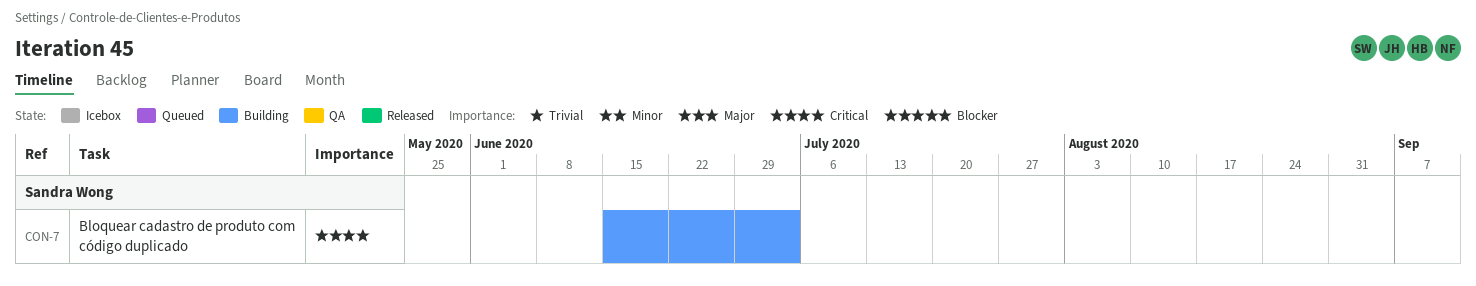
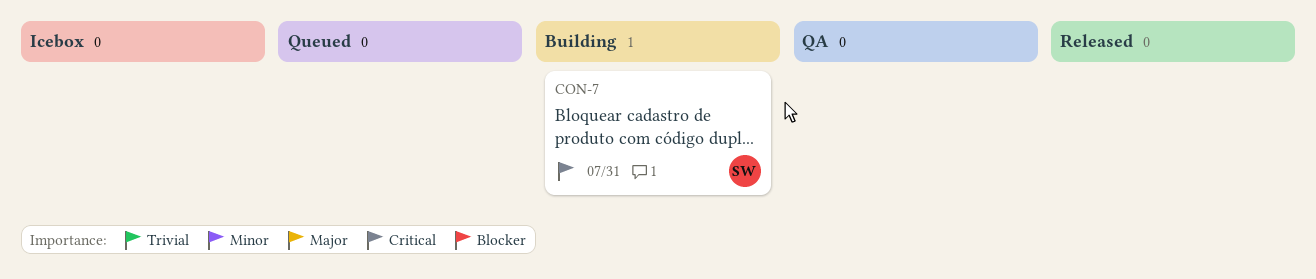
CON-7, due: Jul 3 -> Jul 31

